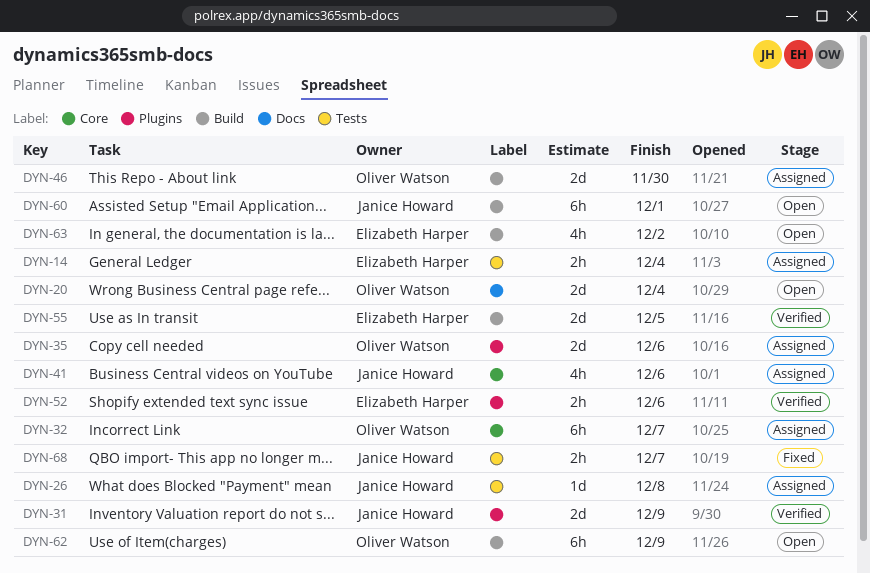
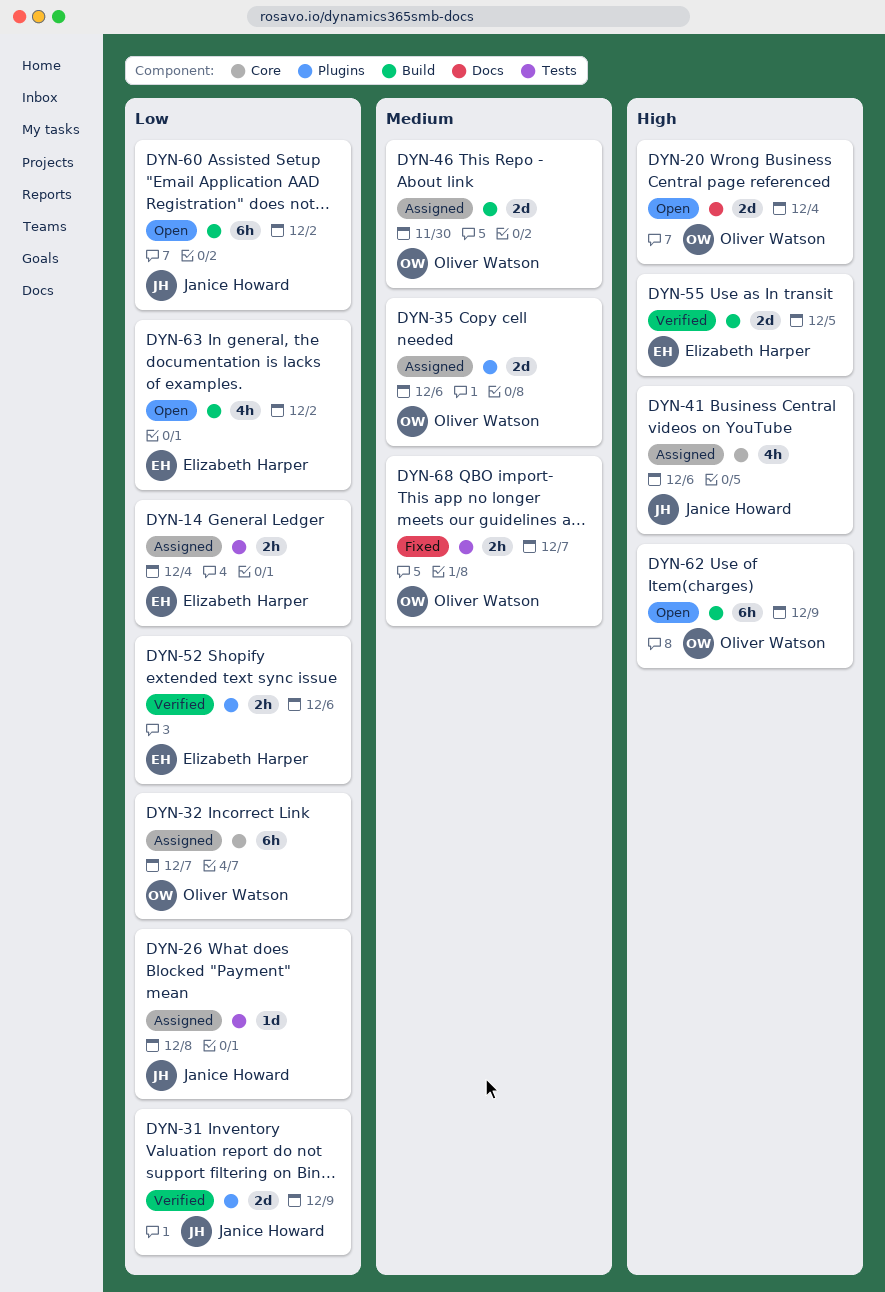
DYN-60, due: Dec 1 -> Dec 2
DYN-68, owner: Janice Howard -> Oliver Watson

